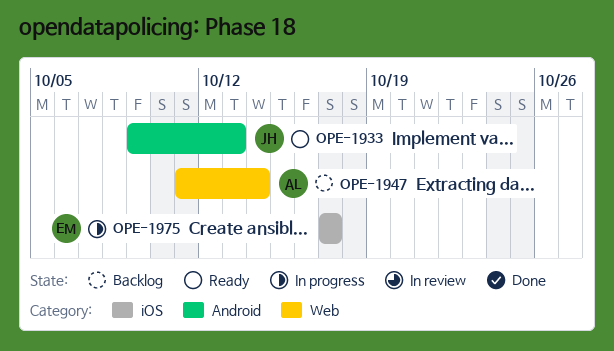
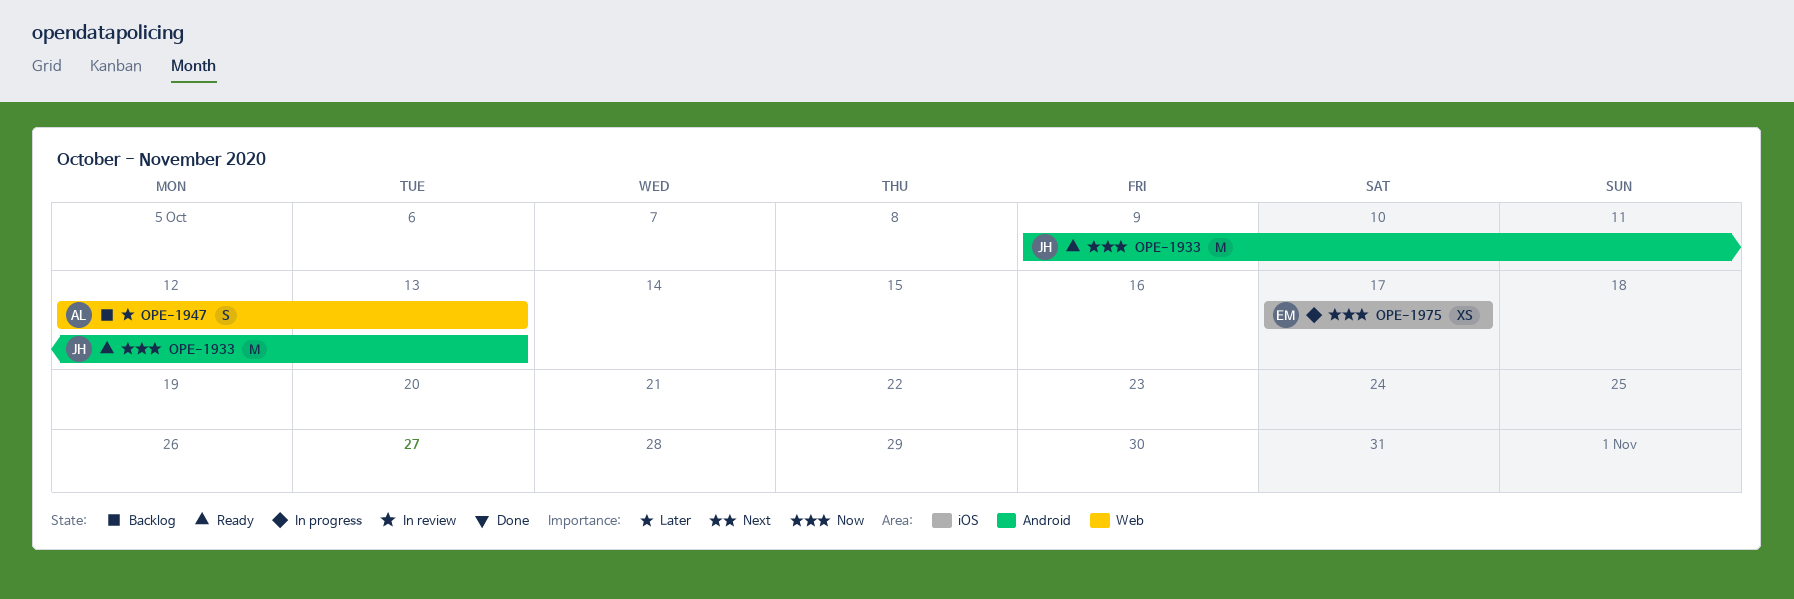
OPE-1947, start: Oct 11 -> Oct 12
OPE-1947, due: Oct 14 -> Oct 13

